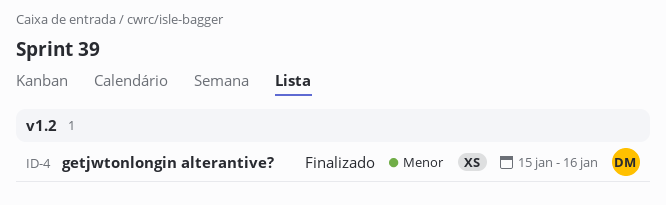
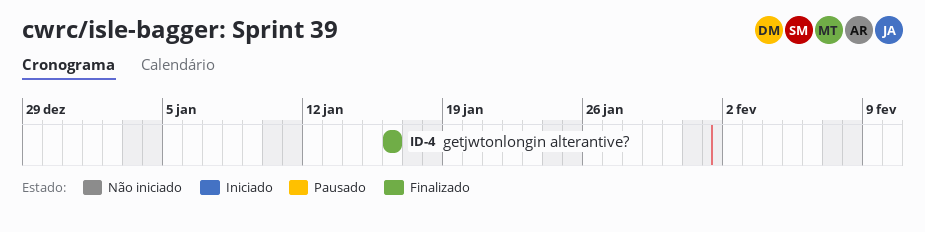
ID-4, start: Jan 15 -> Jan 16

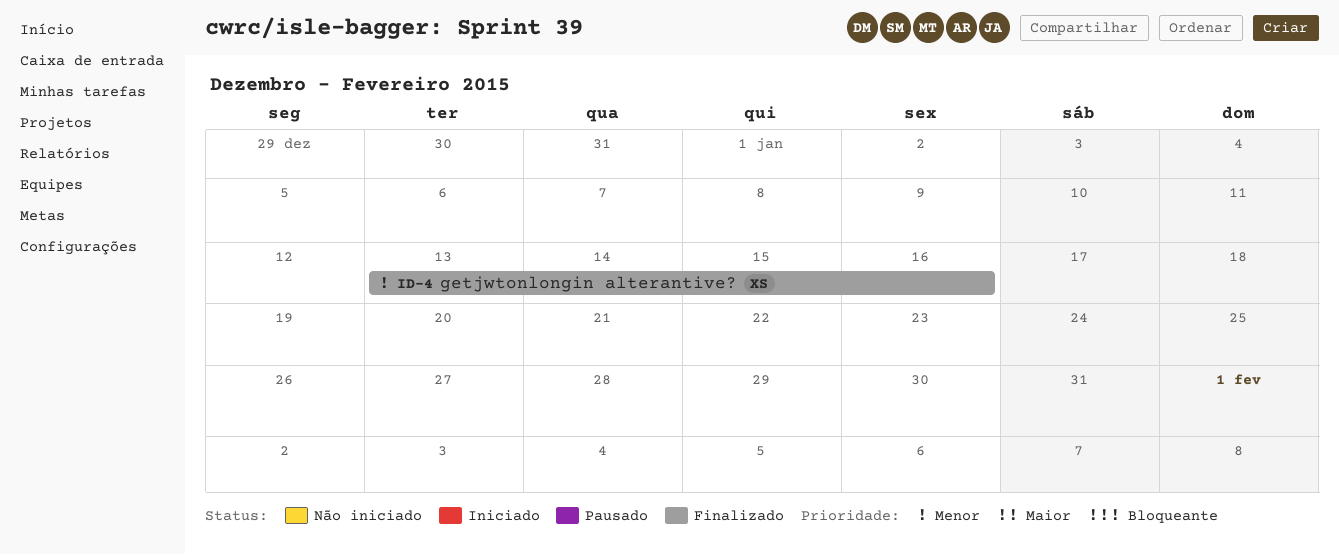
ID-4, start: Jan 16 -> Jan 13

